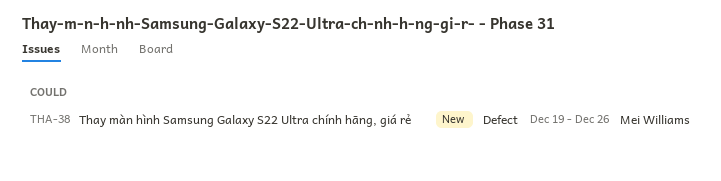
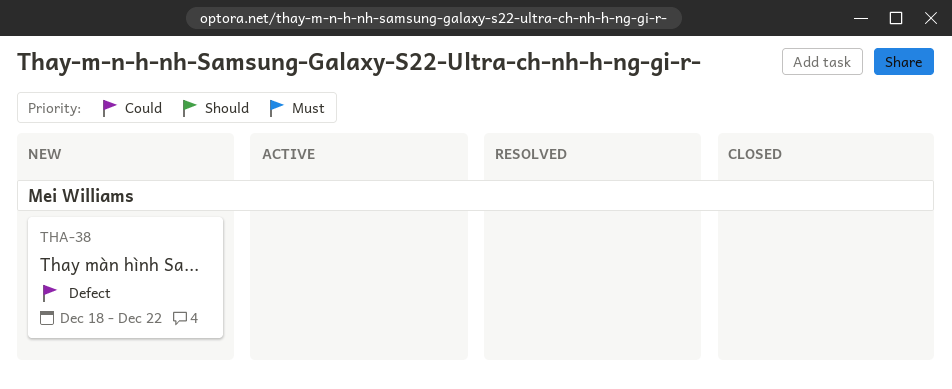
THA-38, start: Dec 19 -> Dec 18
THA-38, due: Dec 26 -> Dec 22

